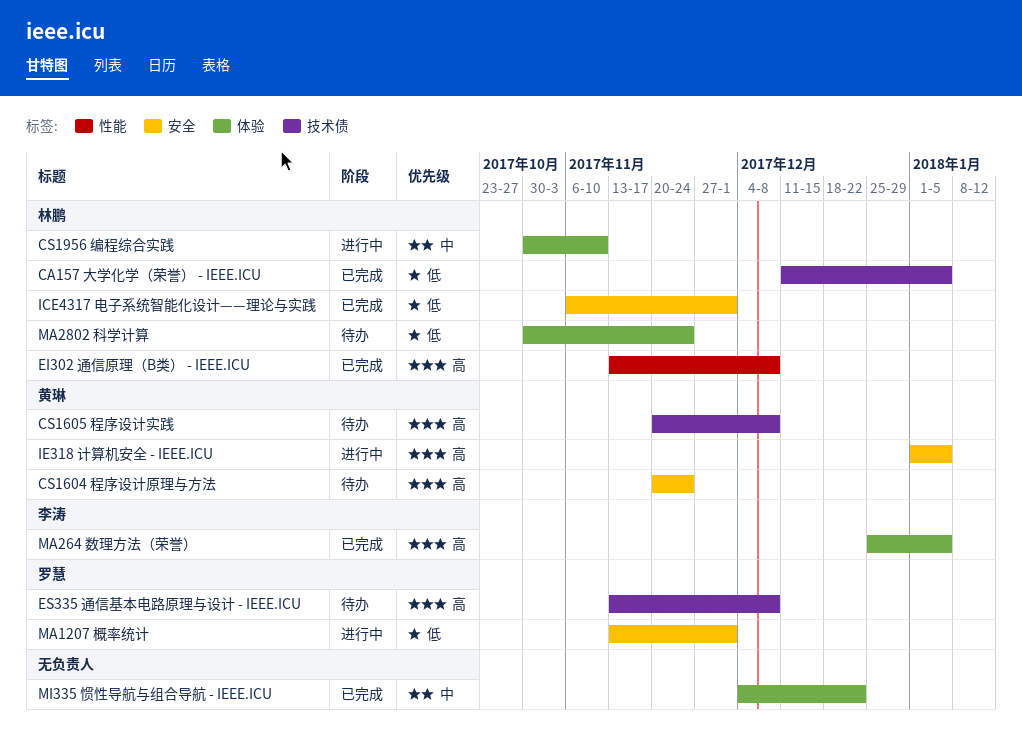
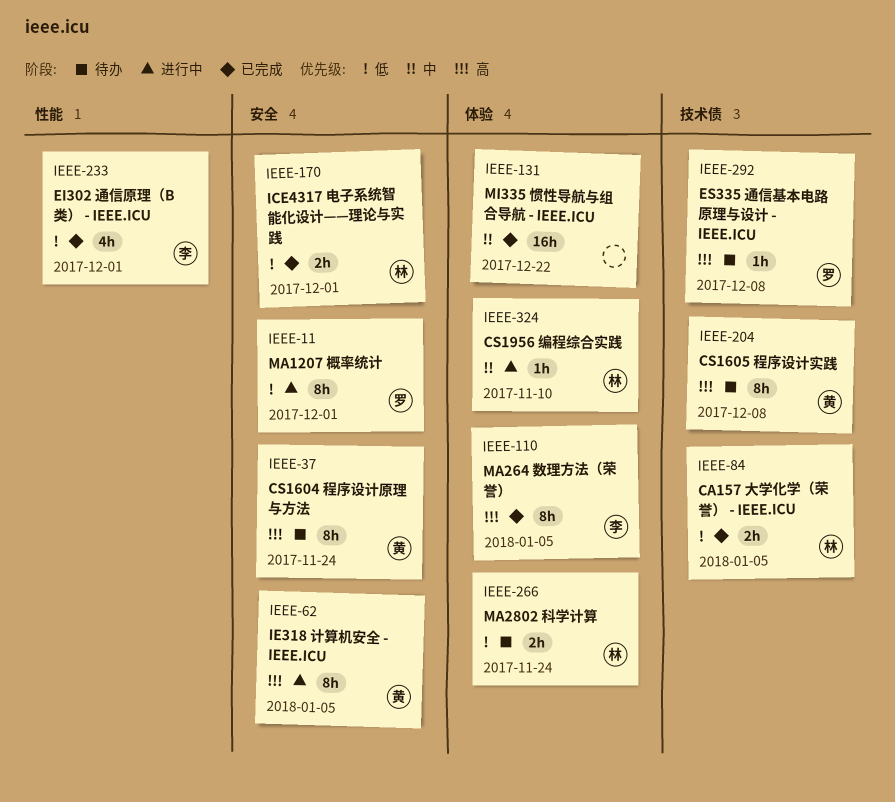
EI302 通信原理（B类） - IEEE.ICU, owner: 林鹏 -> 李涛
EI302 通信原理（B类） - IEEE.ICU, priority: 高 -> 低
EI302 通信原理（B类） - IEEE.ICU, due: Dec 8 -> Dec 1

